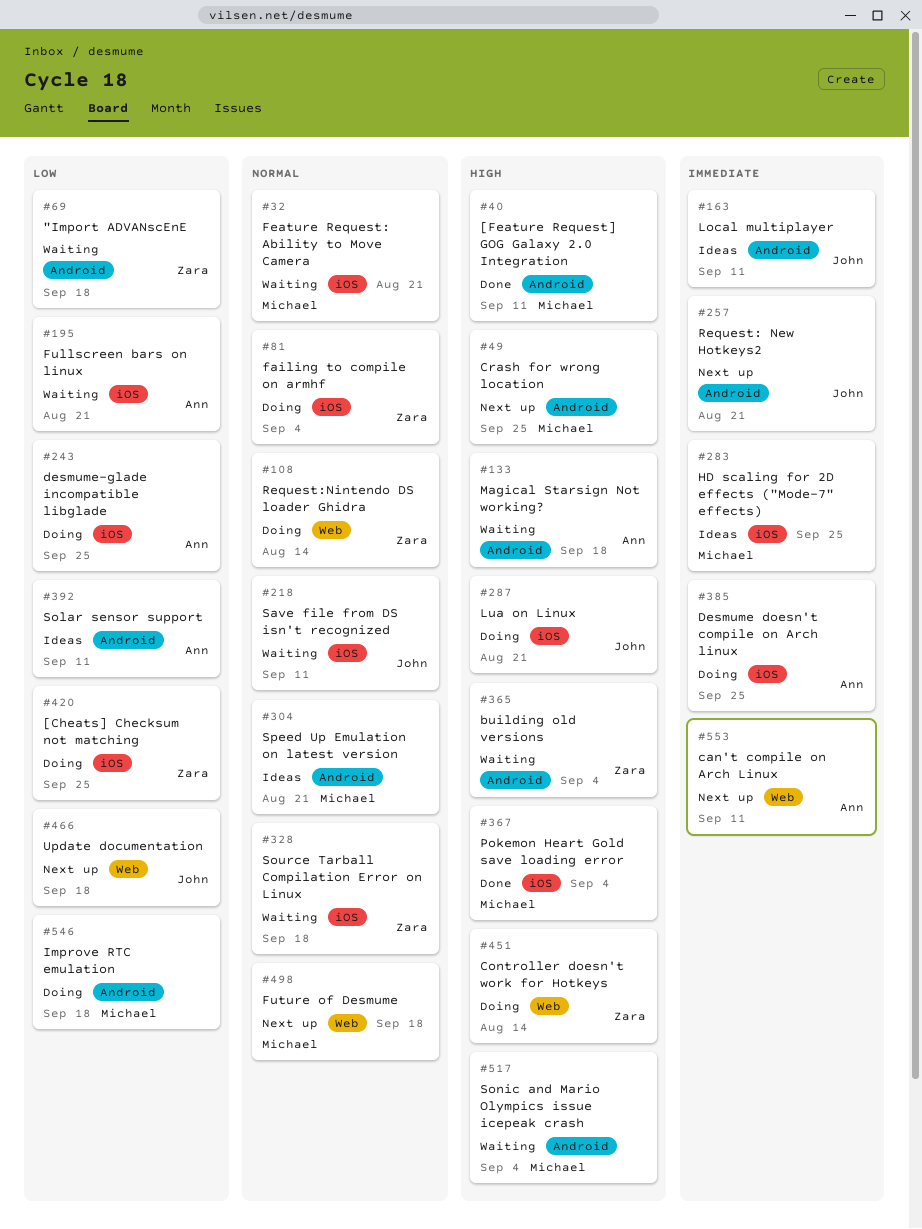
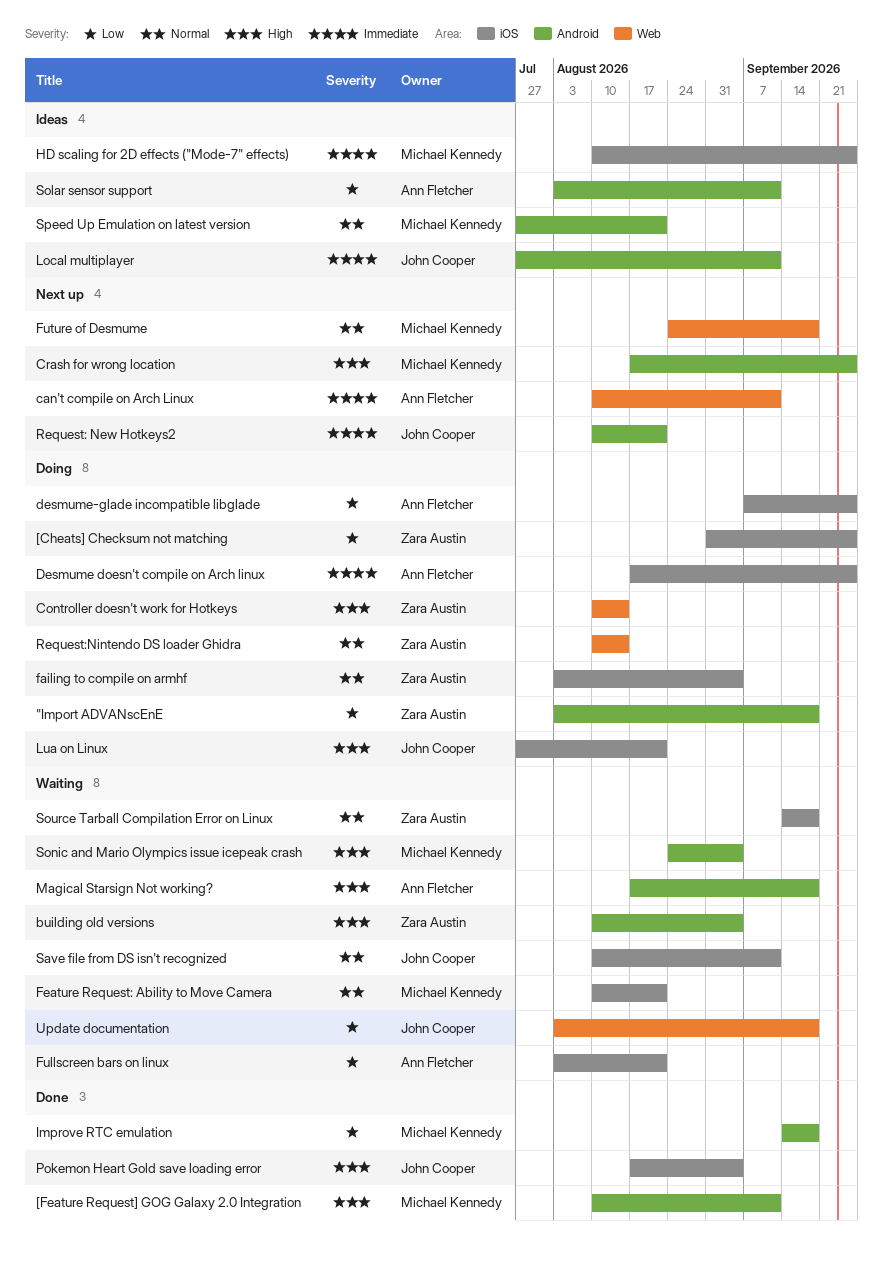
"Import ADVANscEnE, status: Waiting -> Doing
Improve RTC emulation, status: Doing -> Done
Pokemon Heart Gold save loading error, owner: Michael Kennedy -> John Cooper
Update documentation, status: Next up -> Waiting

